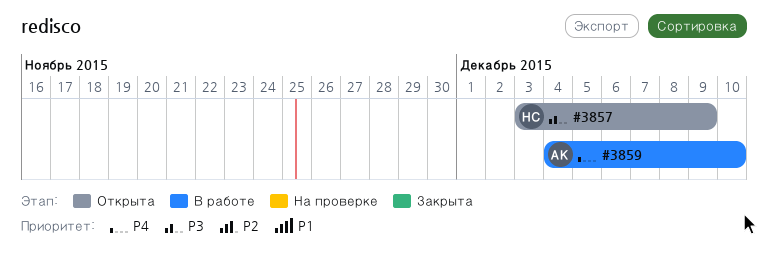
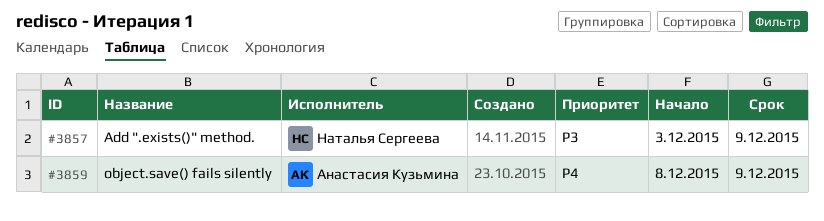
#3859, start: Dec 4 -> Dec 8
#3859, due: Dec 10 -> Dec 9

